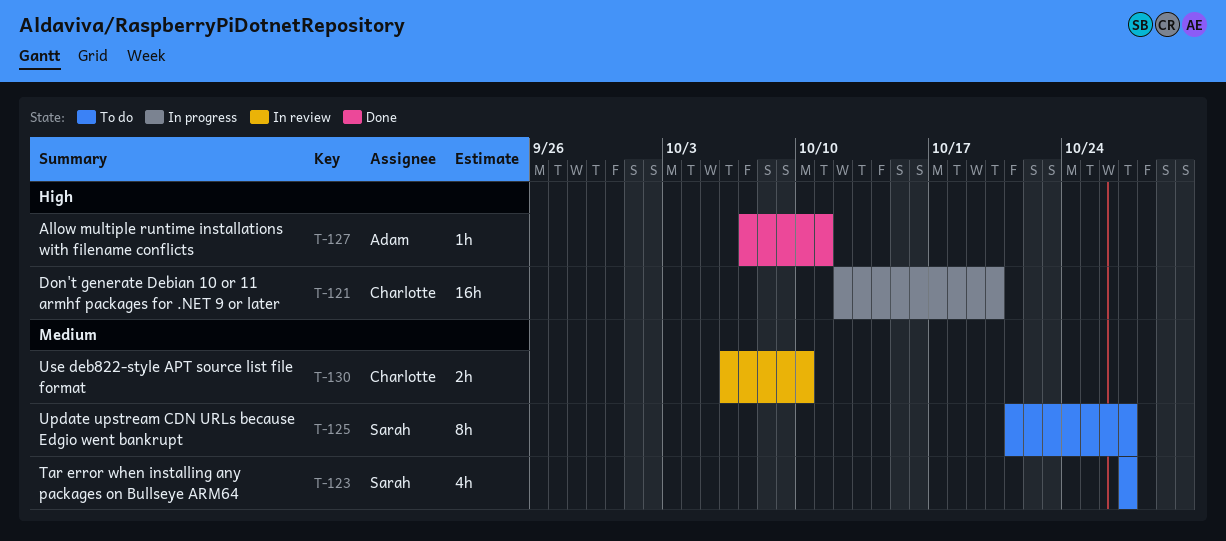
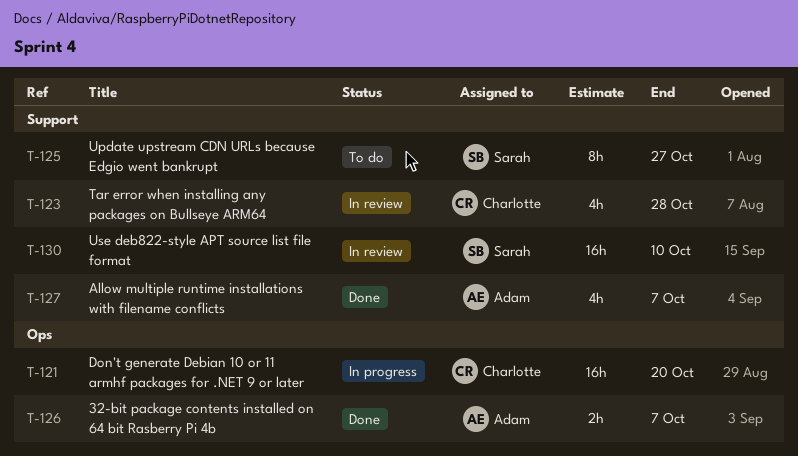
T-123, status: To do -> In review
T-123, owner: Sarah -> Charlotte
T-123, due: Oct 27 -> Oct 28
T-126: none -> present
T-127, estimate: 1h -> 4h
T-127, due: Oct 11 -> Oct 7
T-130, owner: Charlotte -> Sarah
T-130, estimate: 2h -> 16h

